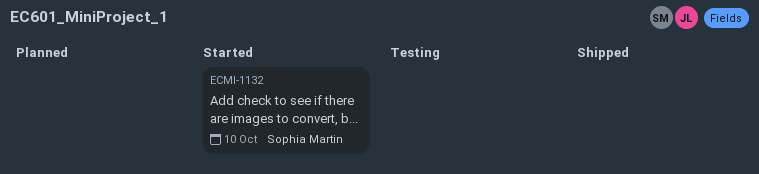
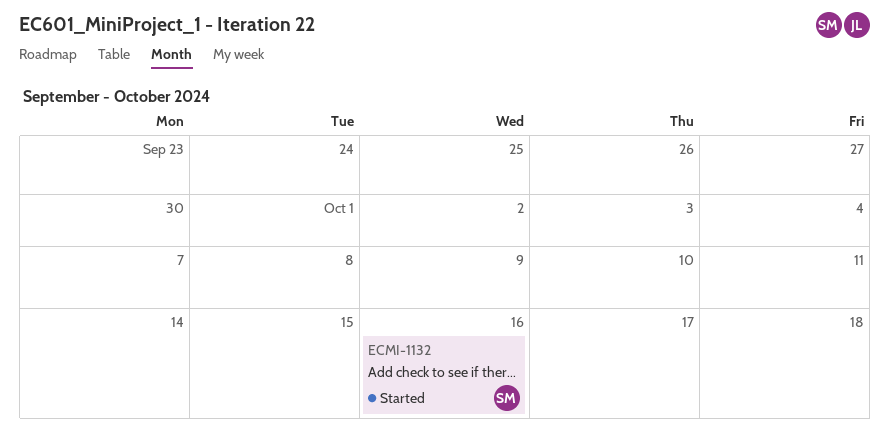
ECMI-1132, due: Oct 10 -> Oct 16

